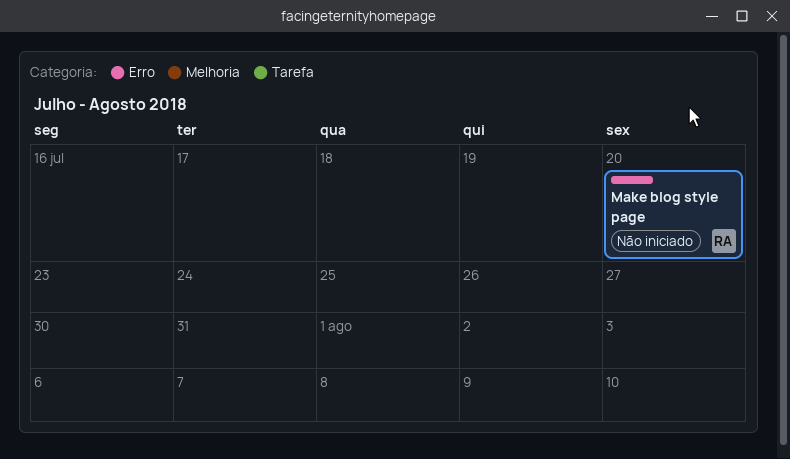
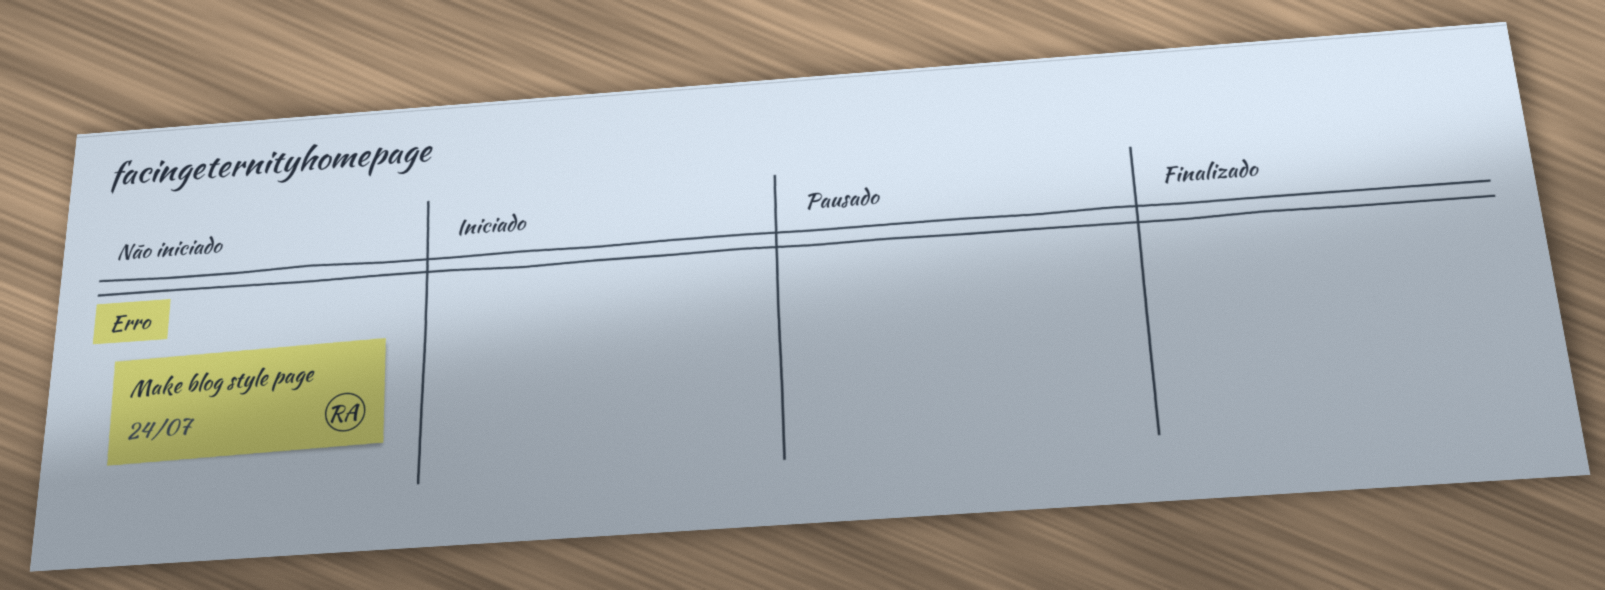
Make blog style page, due: Jul 20 -> Jul 24

